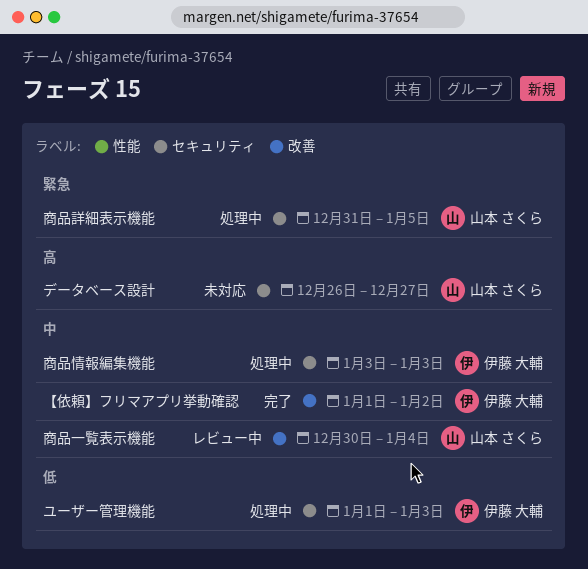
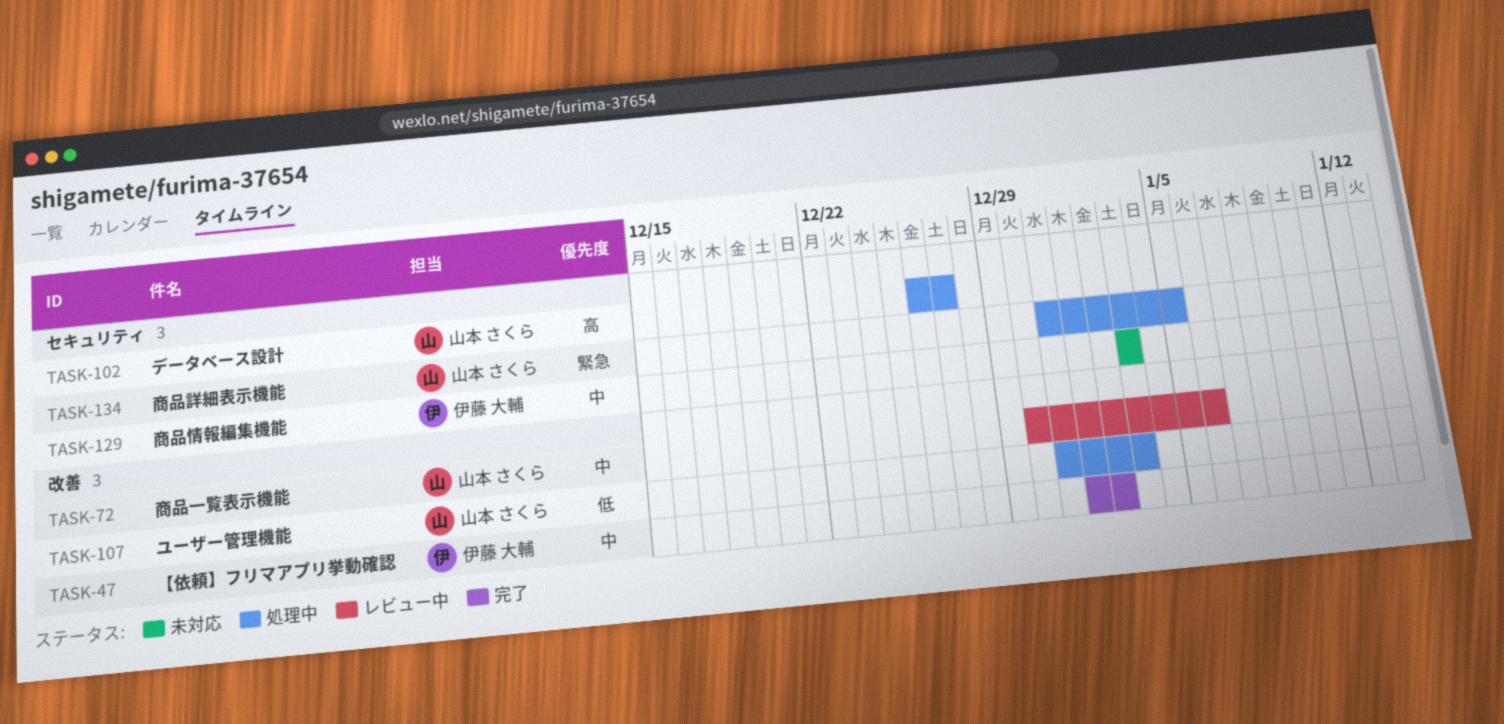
データベース設計, status: 未対応 -> 処理中
ユーザー管理機能, owner: 伊藤 大輔 -> 山本 さくら
ユーザー管理機能, label: セキュリティ -> 改善
ユーザー管理機能, start: Jan 1 -> Dec 31
商品一覧表示機能, due: Jan 4 -> Jan 6
商品情報編集機能, status: 処理中 -> 未対応

